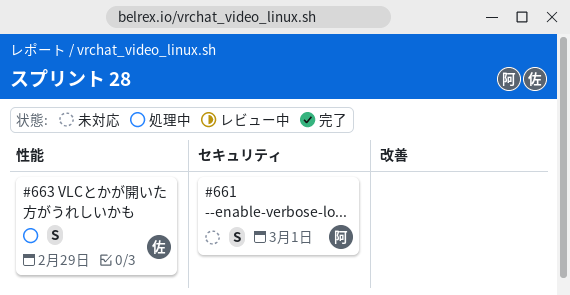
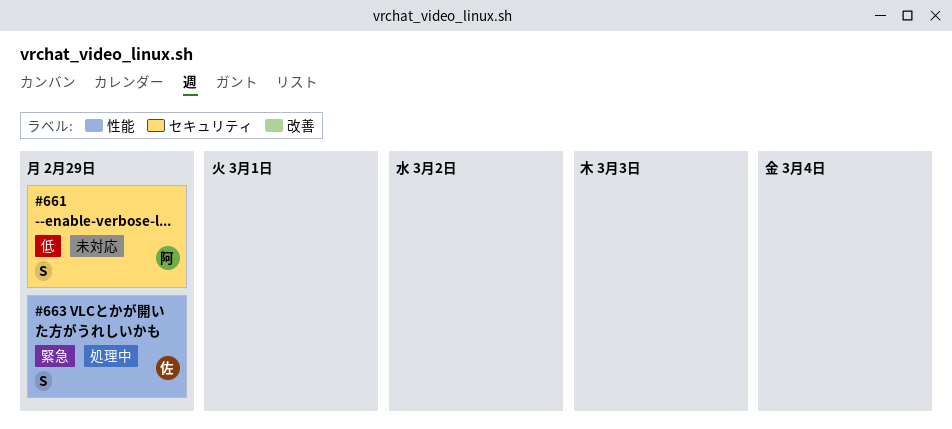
#661, due: Mar 1 -> Feb 29

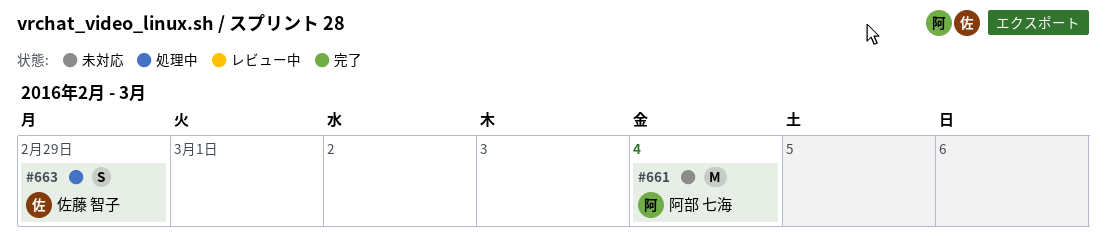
#661, estimate: S -> M
#661, due: Feb 29 -> Mar 4

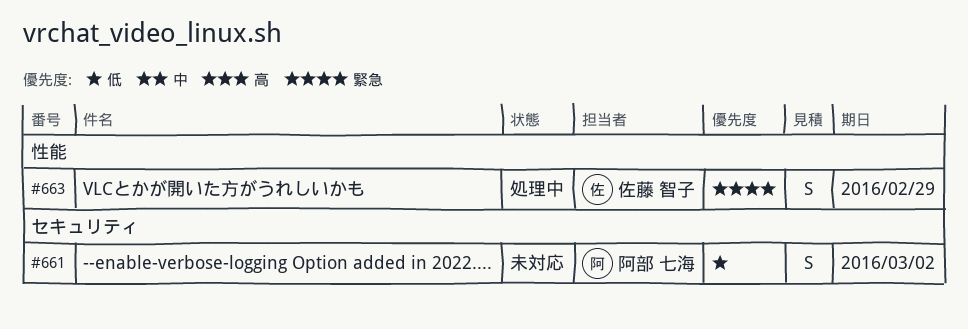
#661, estimate: M -> S
#661, due: Mar 4 -> Mar 2

